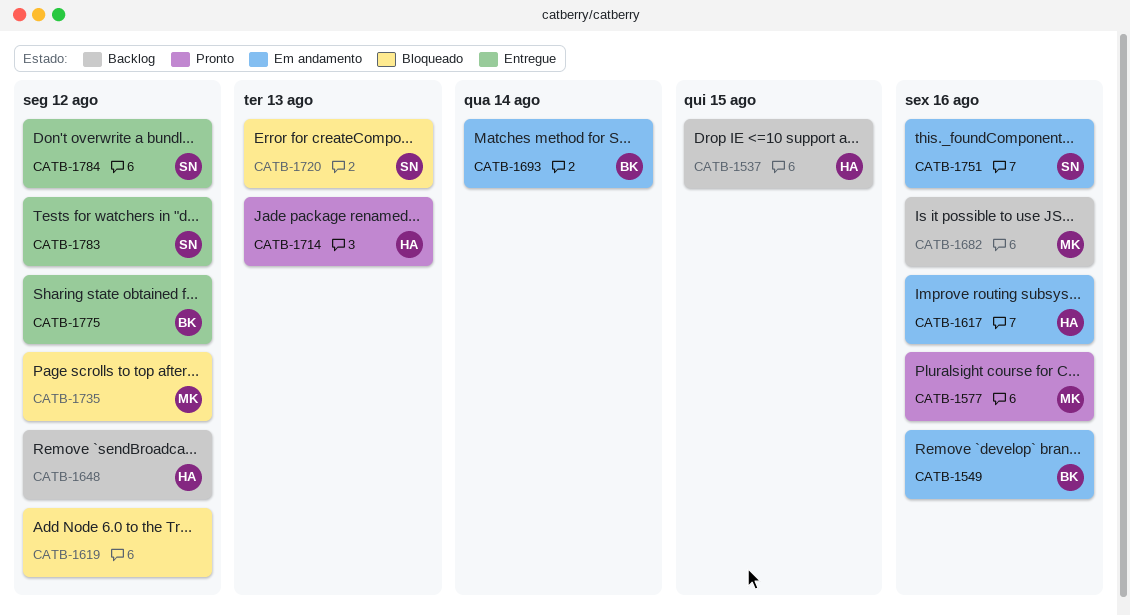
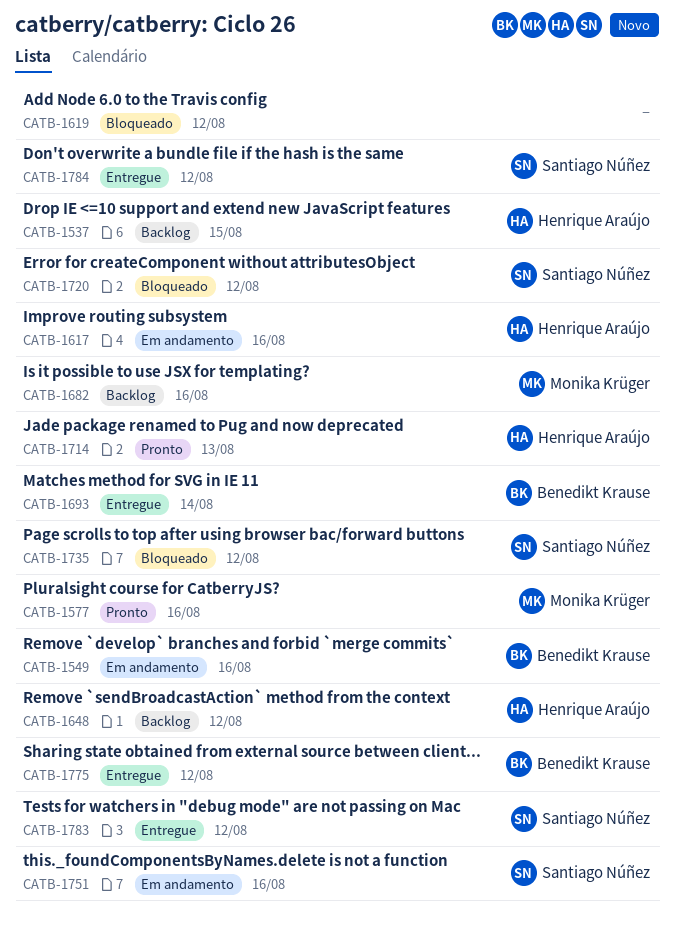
CATB-1693, status: Em andamento -> Entregue
CATB-1720, due: Aug 13 -> Aug 12
CATB-1735, owner: Monika Krüger -> Santiago Núñez

